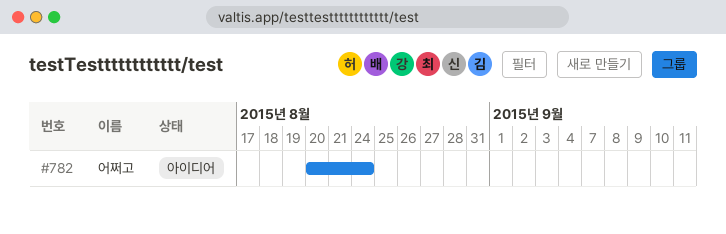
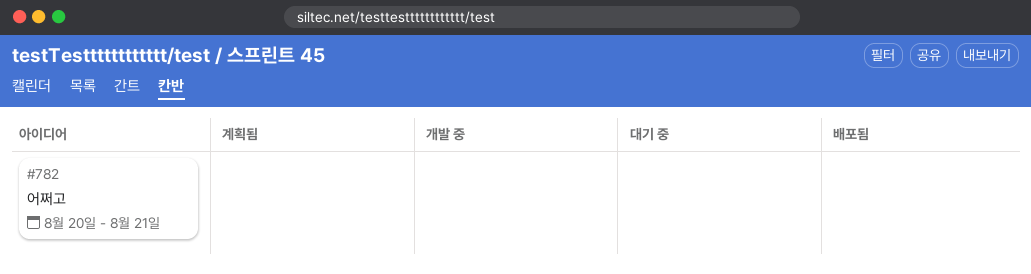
#782, due: Aug 24 -> Aug 21

